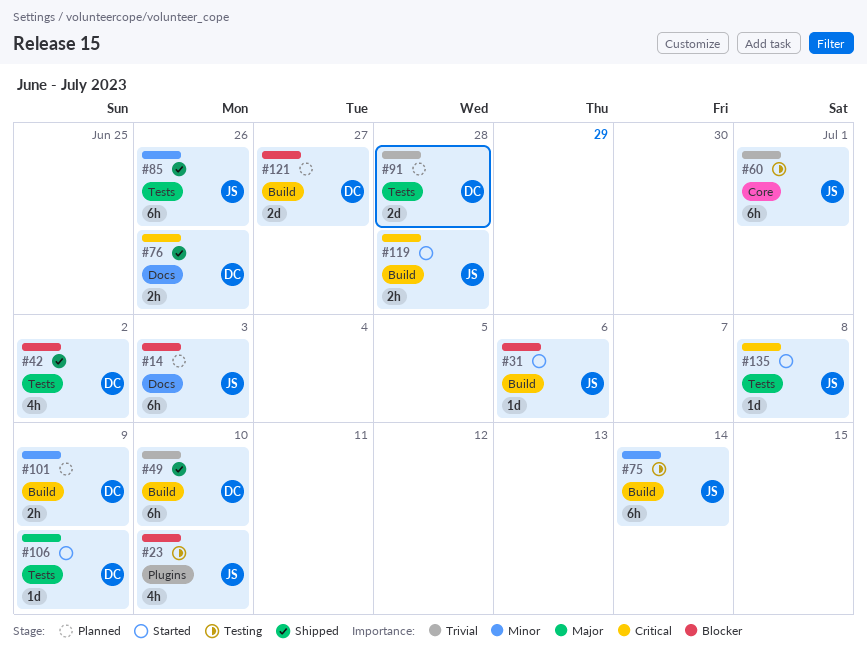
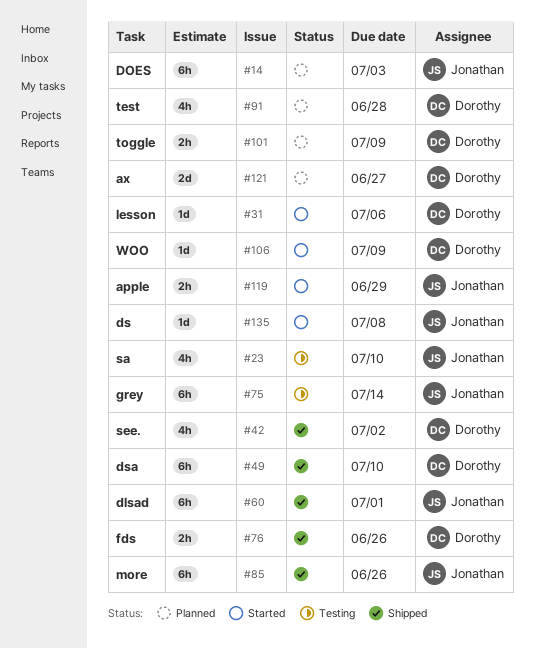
#31, owner: Jonathan -> Dorothy
#60, status: Testing -> Shipped
#91, estimate: 2d -> 4h
#119, due: Jun 28 -> Jun 29

